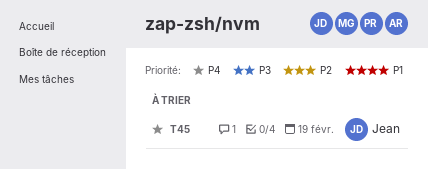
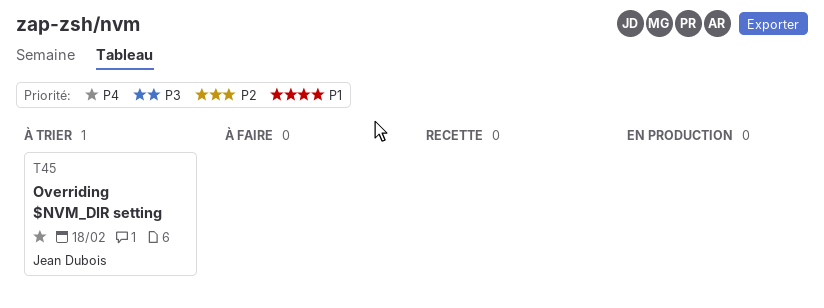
T45, due: Feb 19 -> Feb 18

